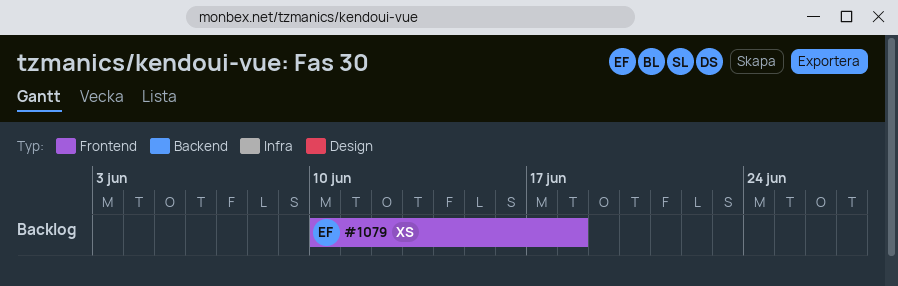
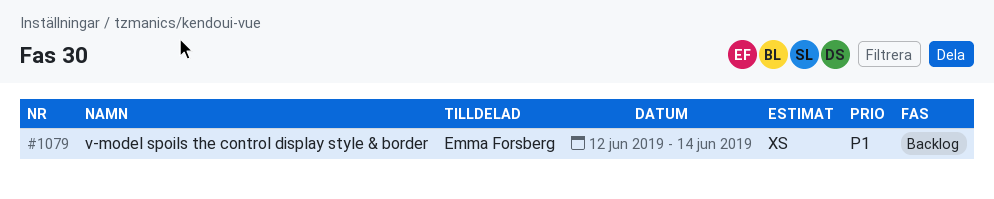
#1079, start: Jun 10 -> Jun 12
#1079, due: Jun 18 -> Jun 14

